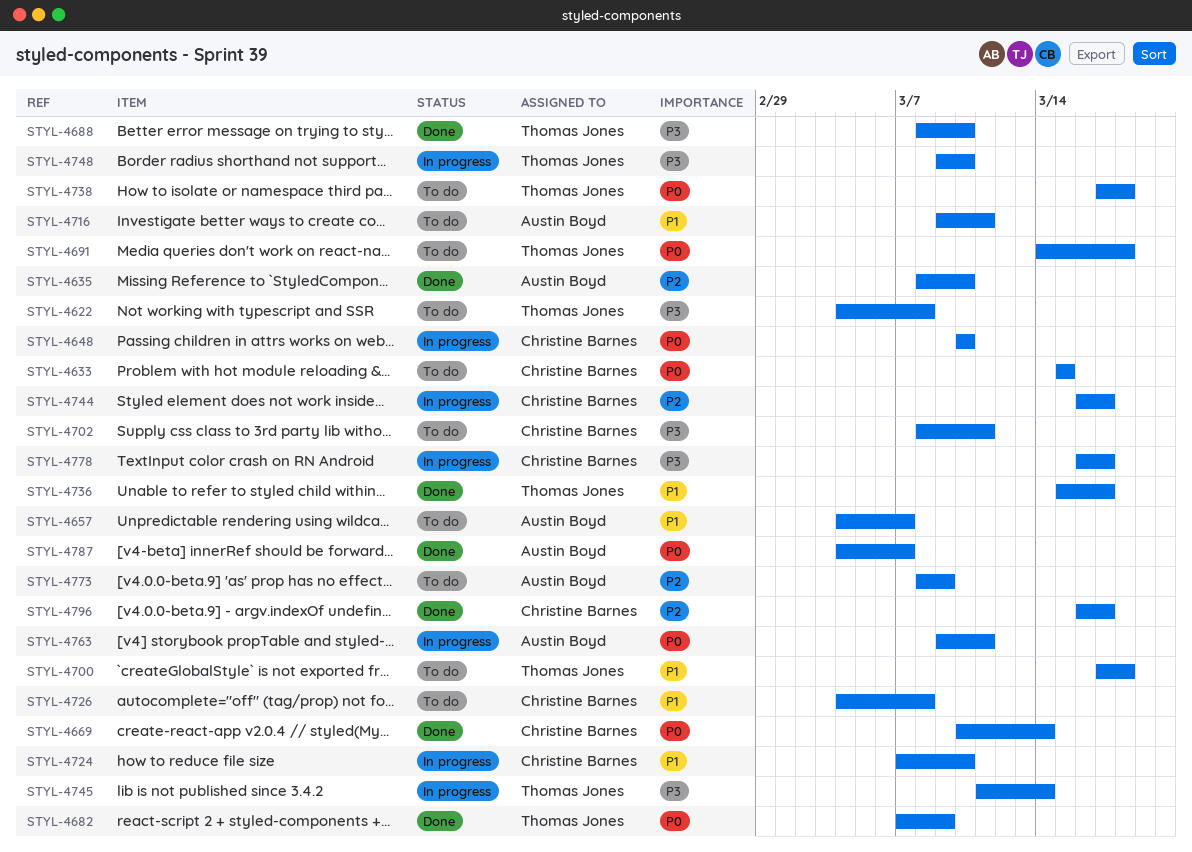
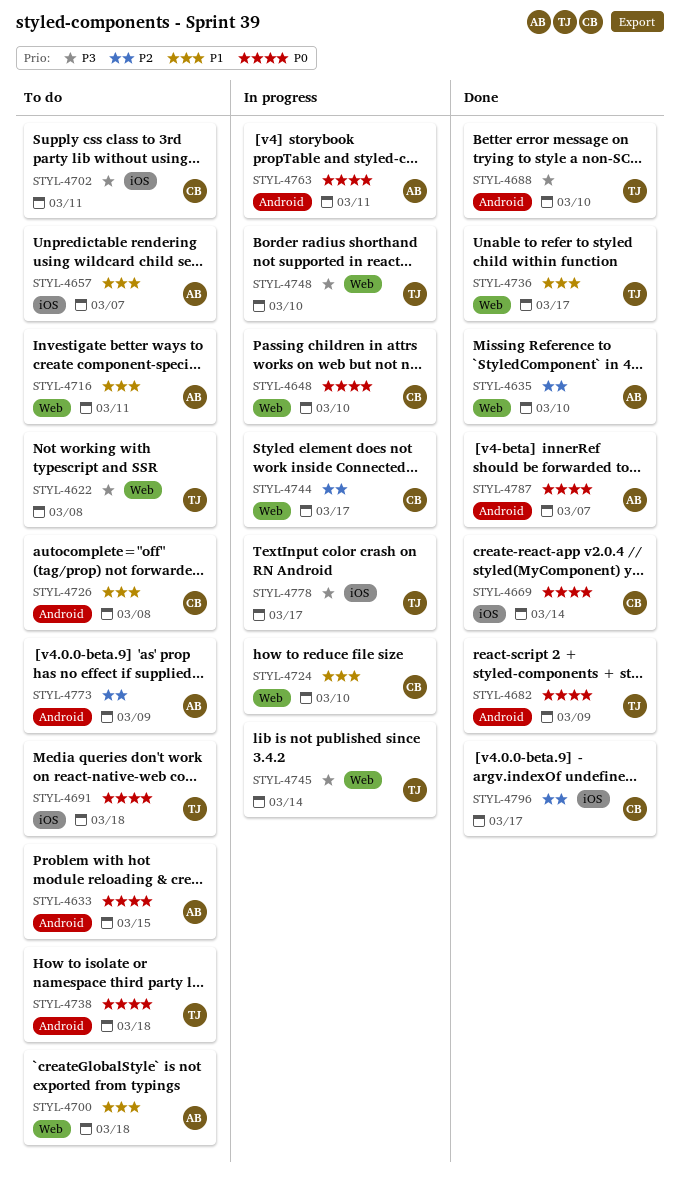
STYL-4633, owner: Christine Barnes -> Austin Boyd
STYL-4700, owner: Thomas Jones -> Austin Boyd
STYL-4778, owner: Christine Barnes -> Thomas Jones

